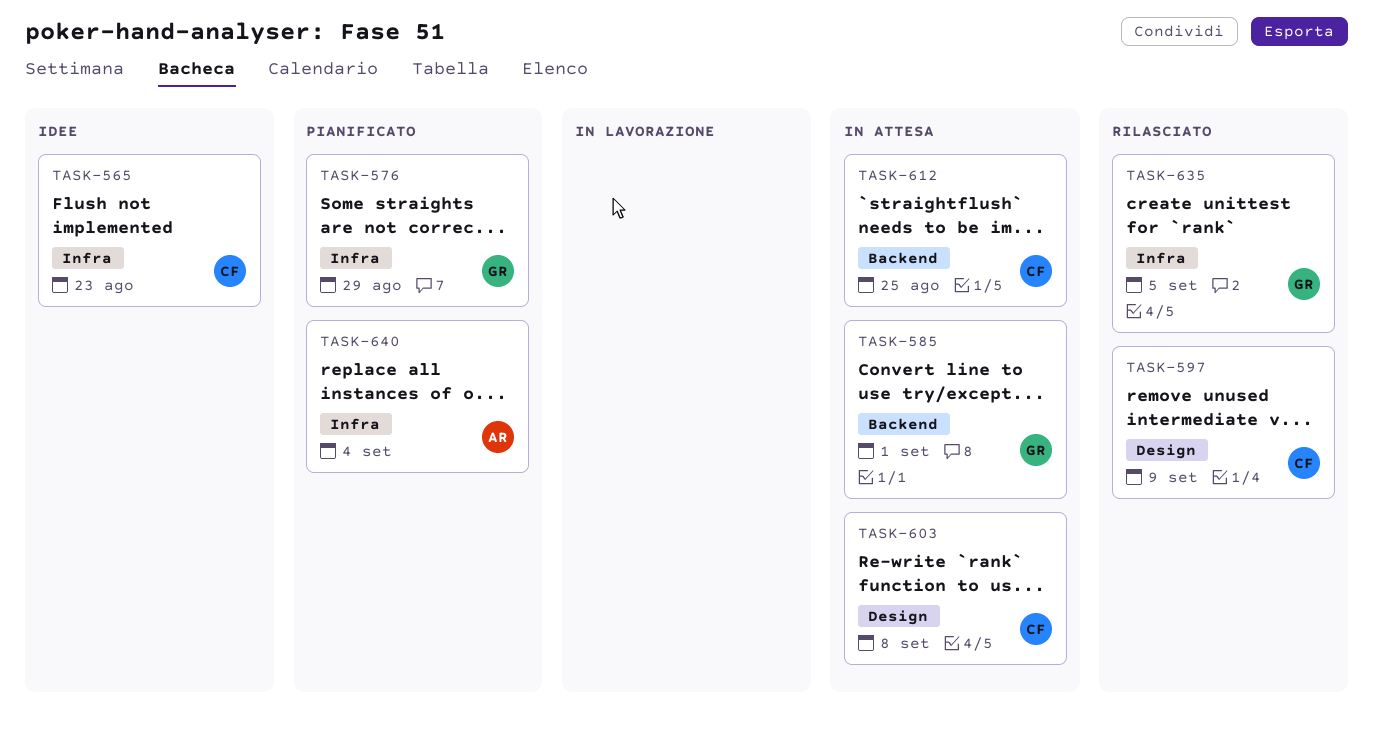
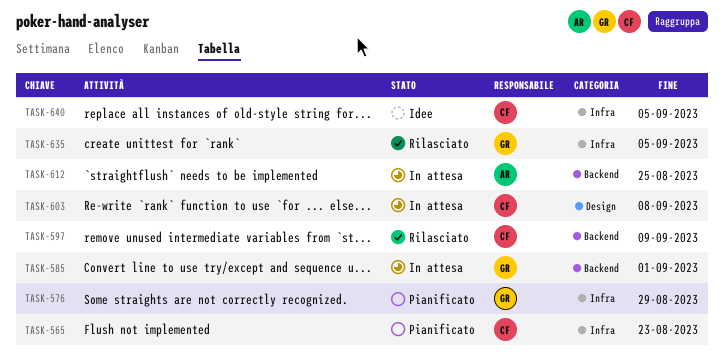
TASK-565, status: Idee -> Pianificato
TASK-597, label: Design -> Backend
TASK-612, owner: CF -> AR
TASK-640, status: Pianificato -> Idee
TASK-640, owner: AR -> CF
TASK-640, due: Sep 4 -> Sep 5

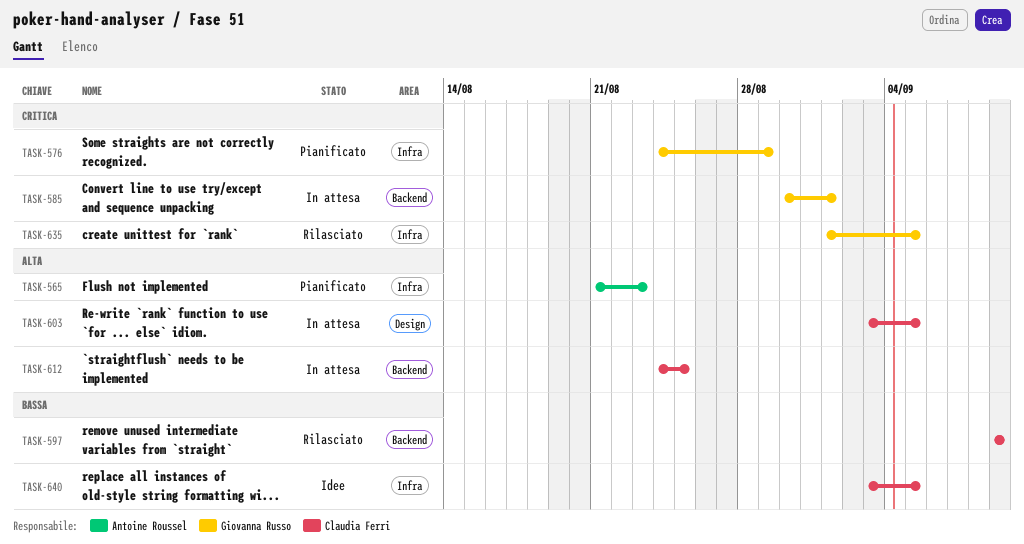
TASK-565, owner: Claudia Ferri -> Antoine Roussel
TASK-603, due: Sep 8 -> Sep 5
TASK-612, owner: Antoine Roussel -> Claudia Ferri

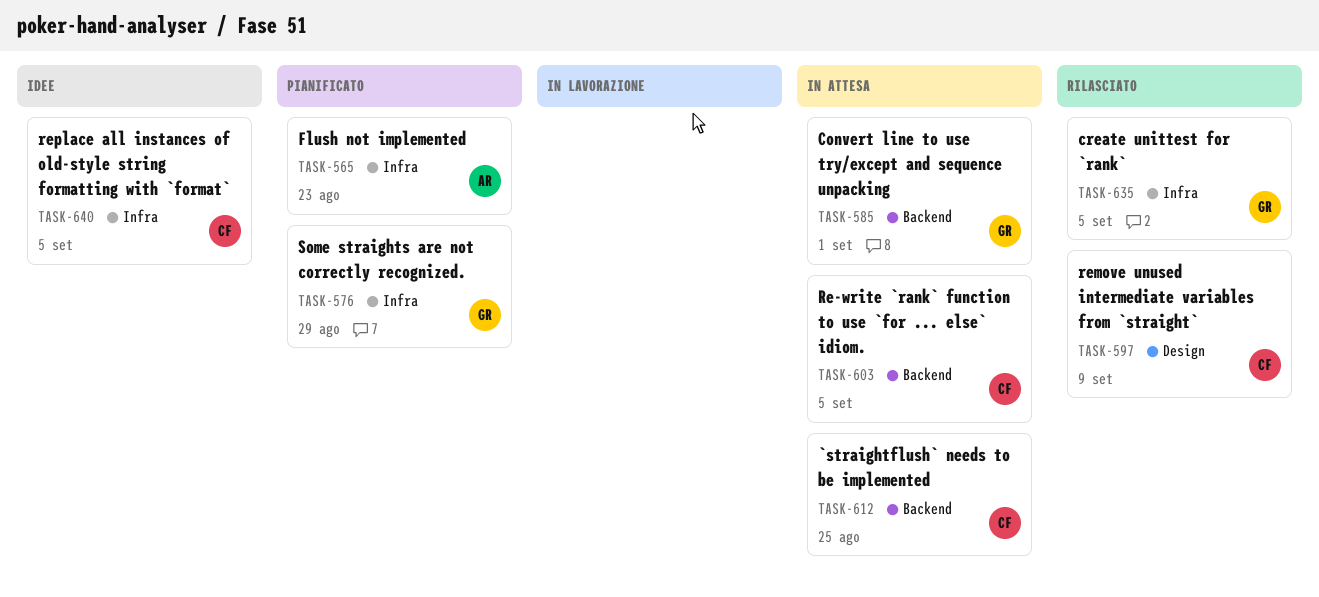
TASK-597, label: Backend -> Design
TASK-603, label: Design -> Backend

